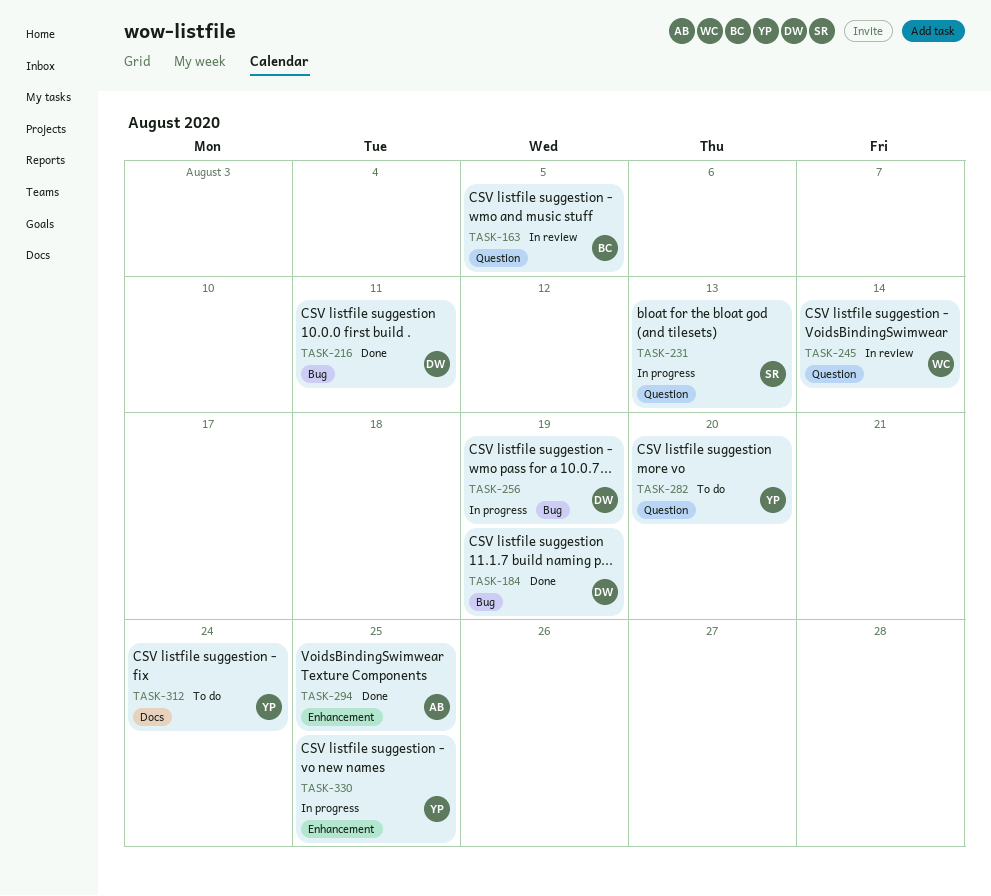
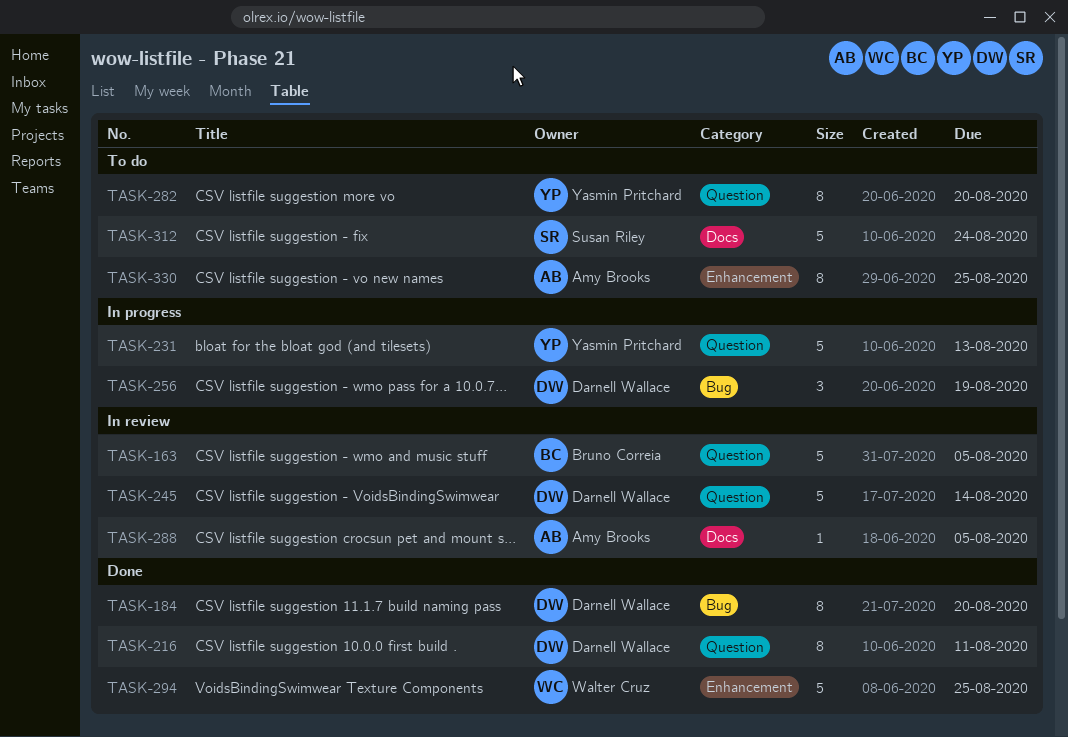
TASK-184, due: Aug 19 -> Aug 20
TASK-216, label: Bug -> Question
TASK-231, owner: Susan Riley -> Yasmin Pritchard
TASK-245, owner: Walter Cruz -> Darnell Wallace
TASK-288: none -> present
TASK-294, owner: Amy Brooks -> Walter Cruz
TASK-312, owner: Yasmin Pritchard -> Susan Riley
TASK-330, status: In progress -> To do
TASK-330, owner: Yasmin Pritchard -> Amy Brooks

